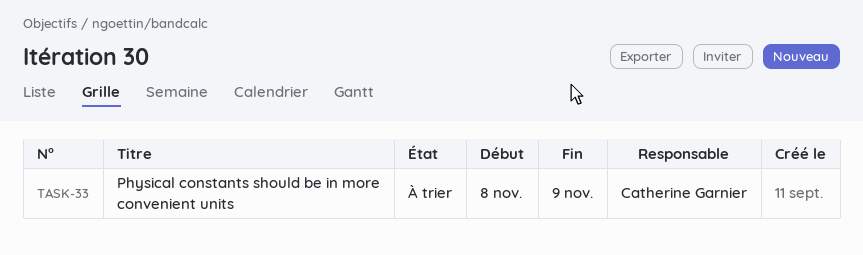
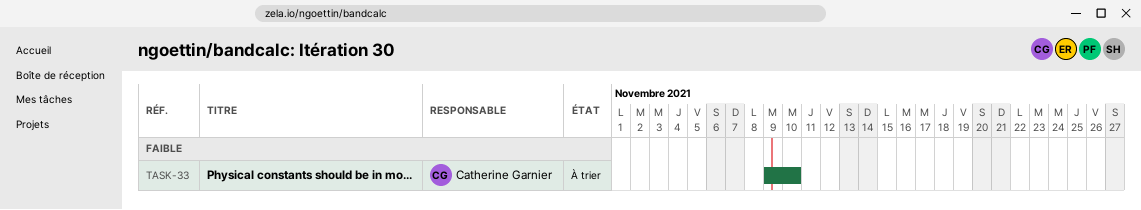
TASK-33, start: Nov 8 -> Nov 9
TASK-33, due: Nov 9 -> Nov 10

